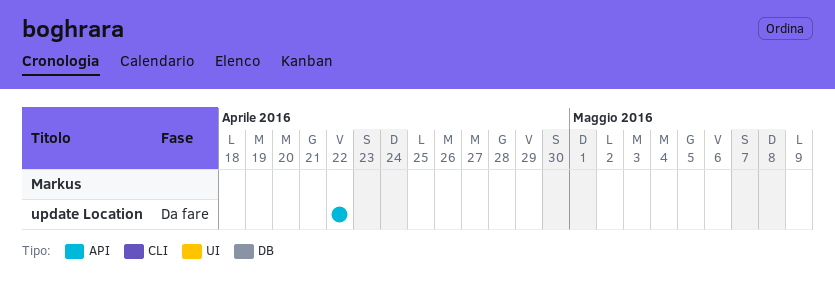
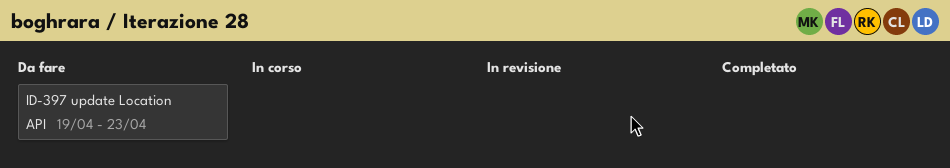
update Location, start: Apr 22 -> Apr 19
update Location, due: Apr 22 -> Apr 23

